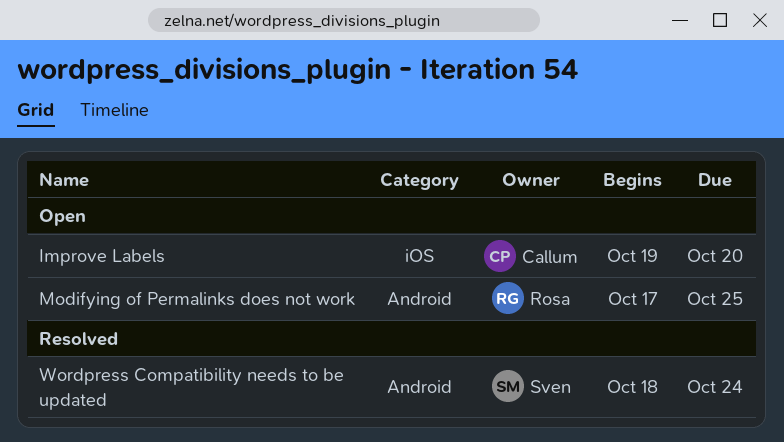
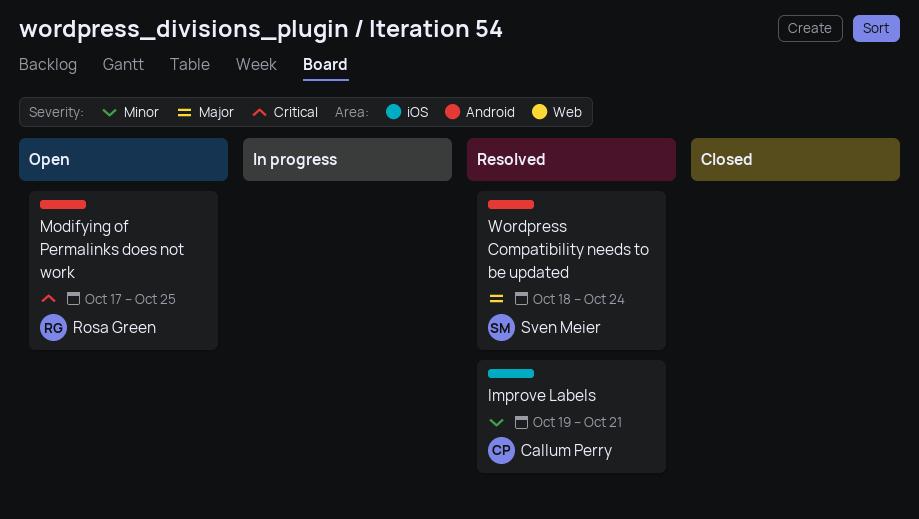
Improve Labels, status: Open -> Resolved
Improve Labels, due: Oct 20 -> Oct 21

